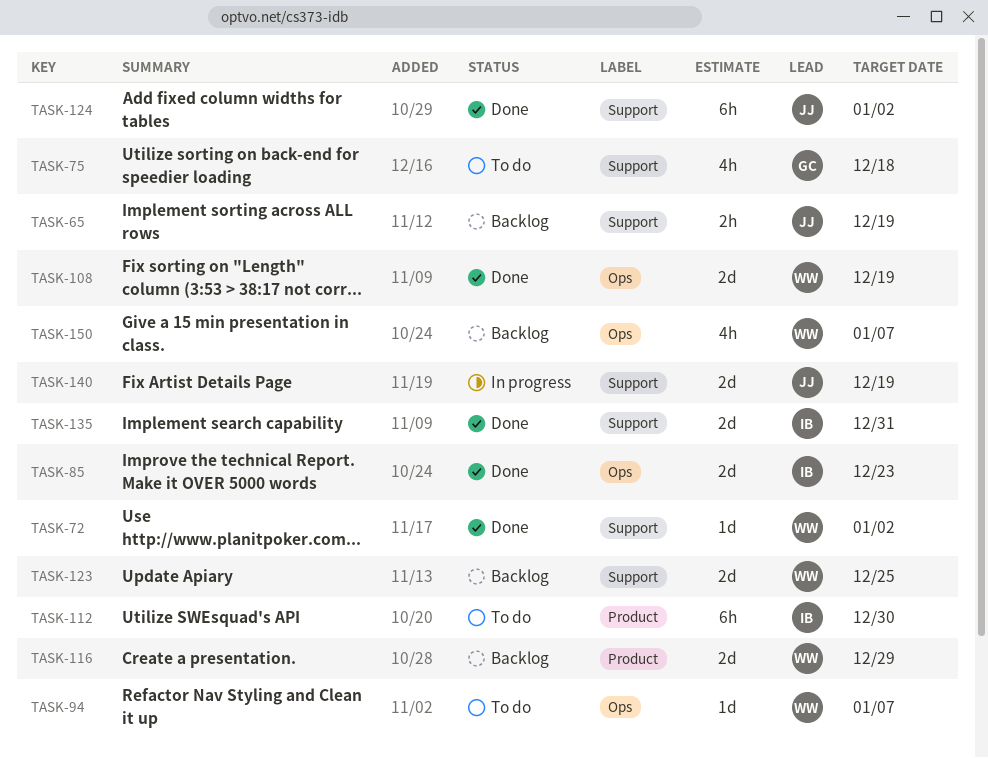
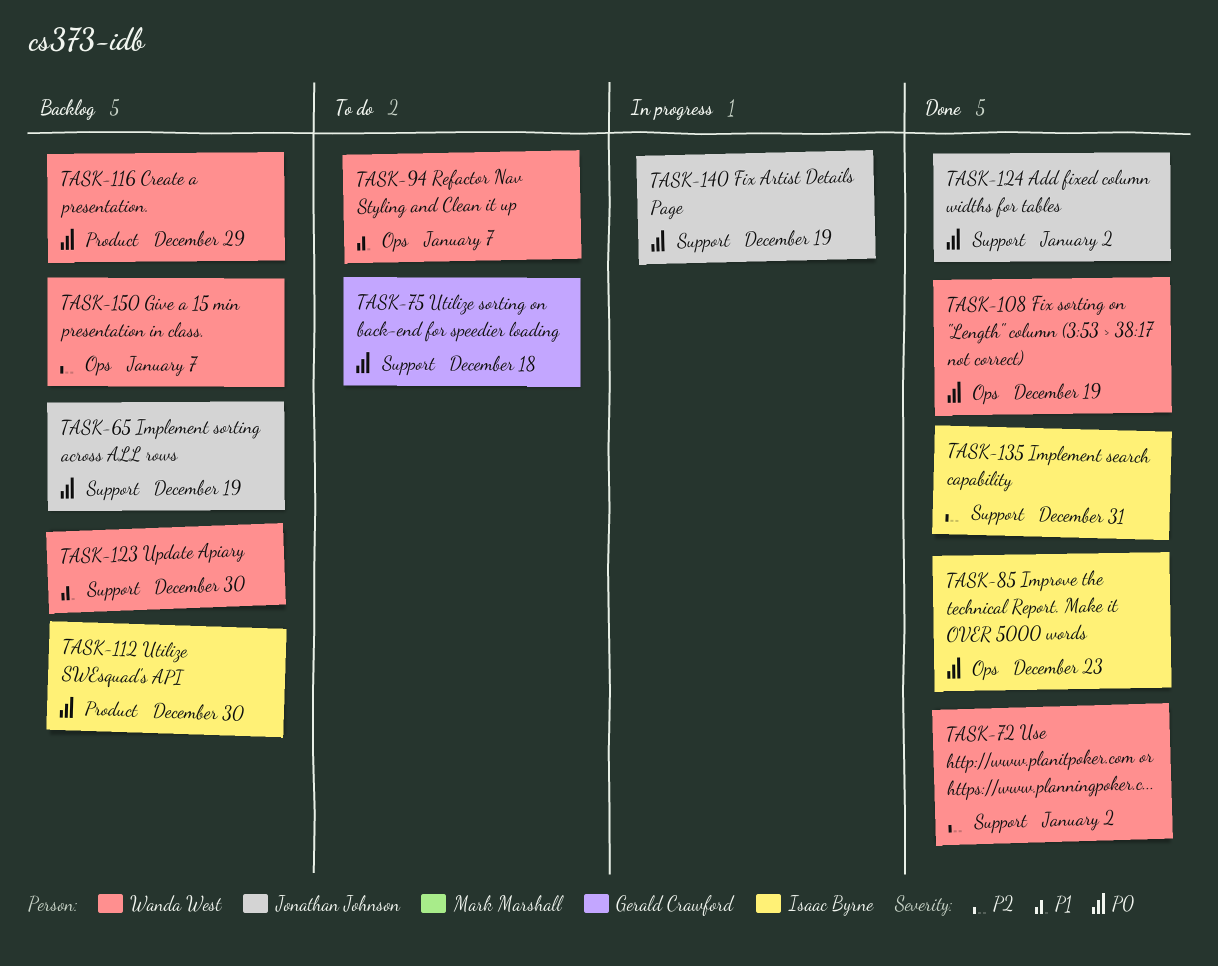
TASK-112, status: To do -> Backlog
TASK-123, due: Dec 25 -> Dec 30

